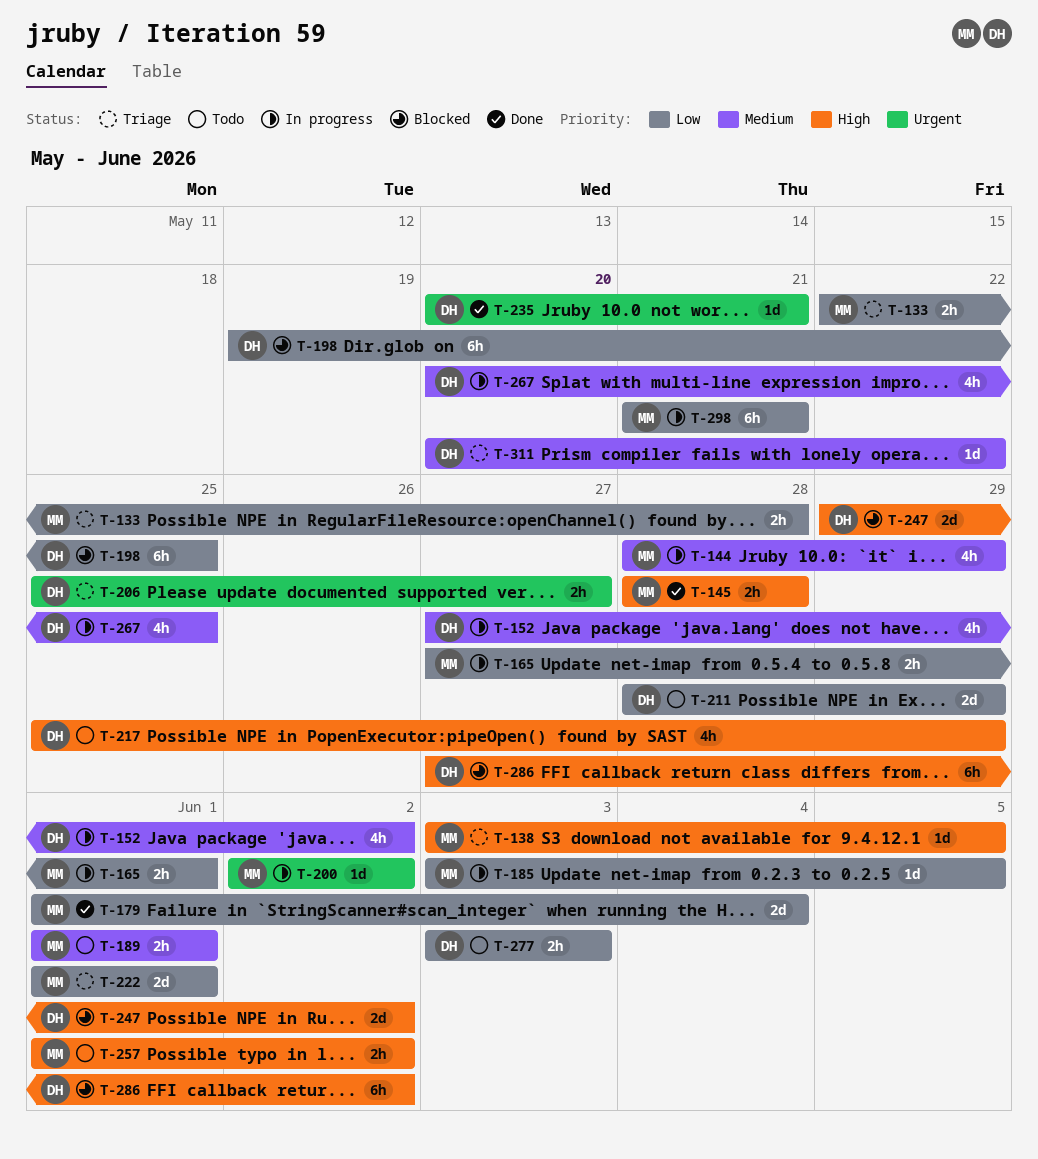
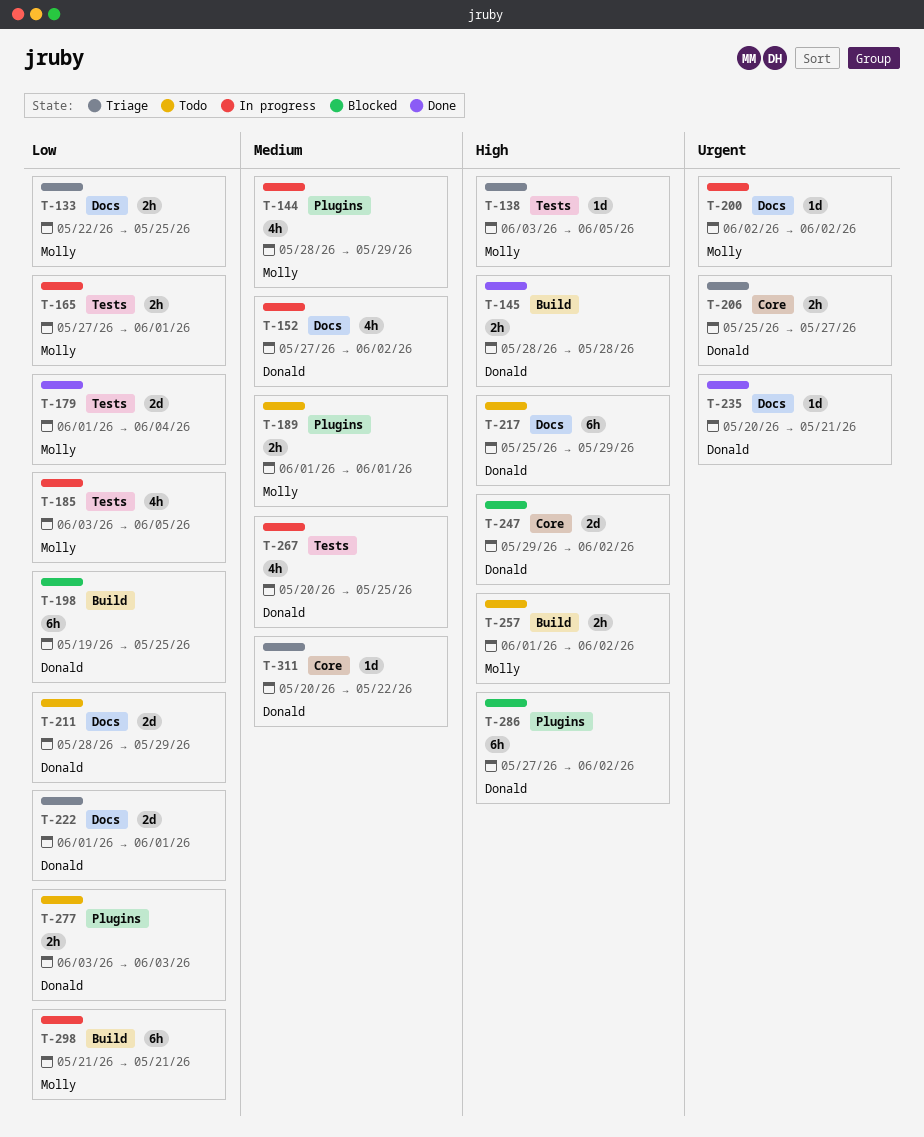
T-133, due: May 28 -> May 25
T-145, owner: Molly -> Donald
T-185, estimate: 1d -> 4h
T-217, estimate: 4h -> 6h
T-222, owner: Molly -> Donald

